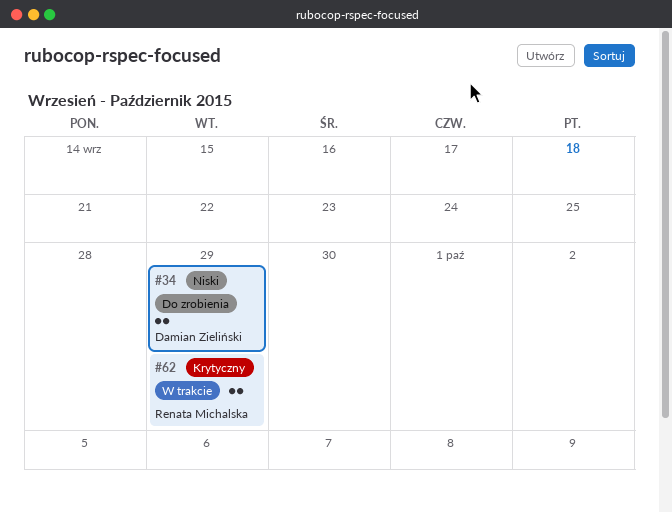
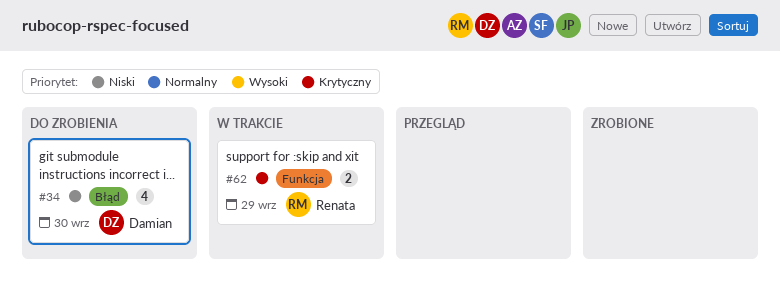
#34, estimate: 2 -> 4
#34, due: Sep 29 -> Sep 30

